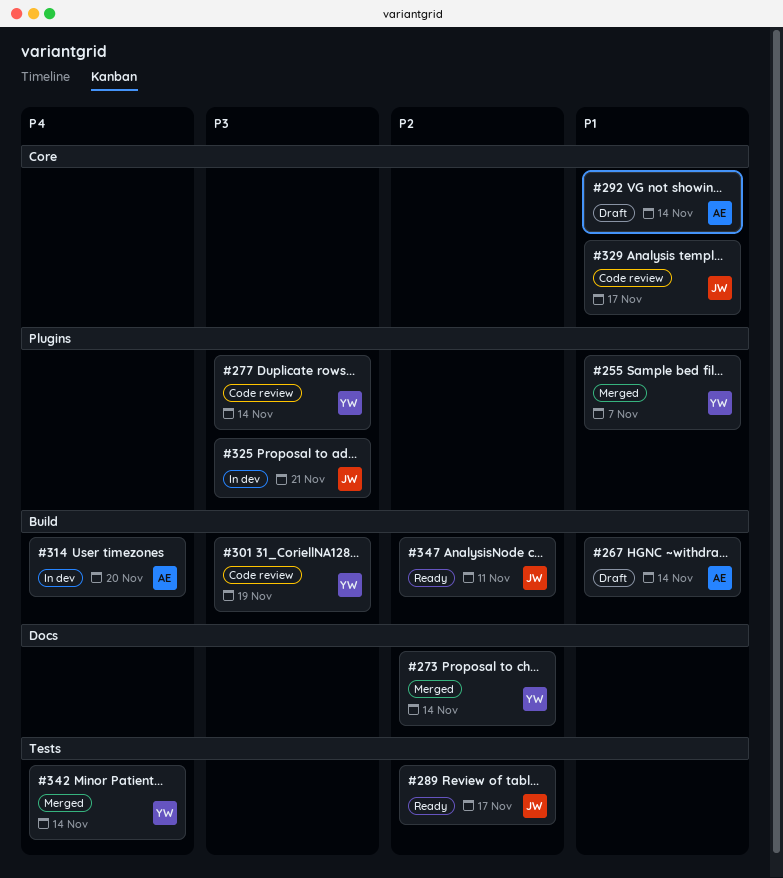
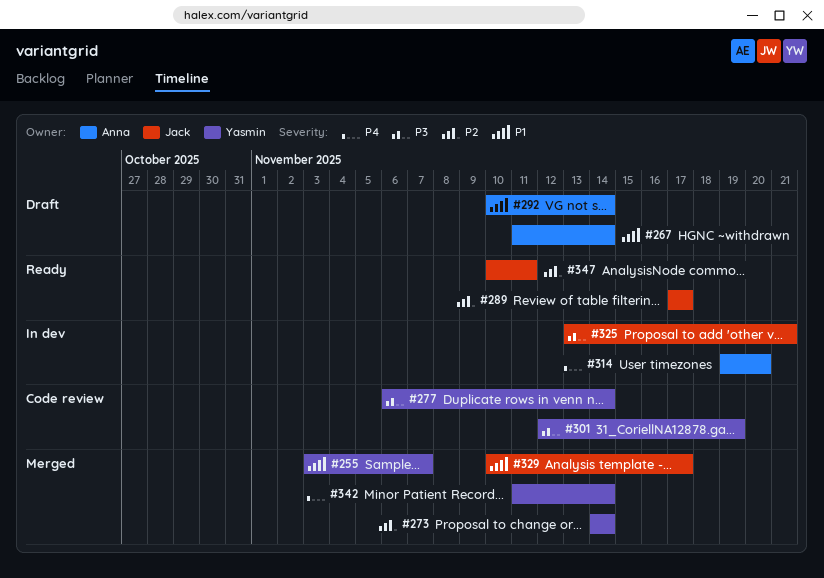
#329, status: Code review -> Merged

